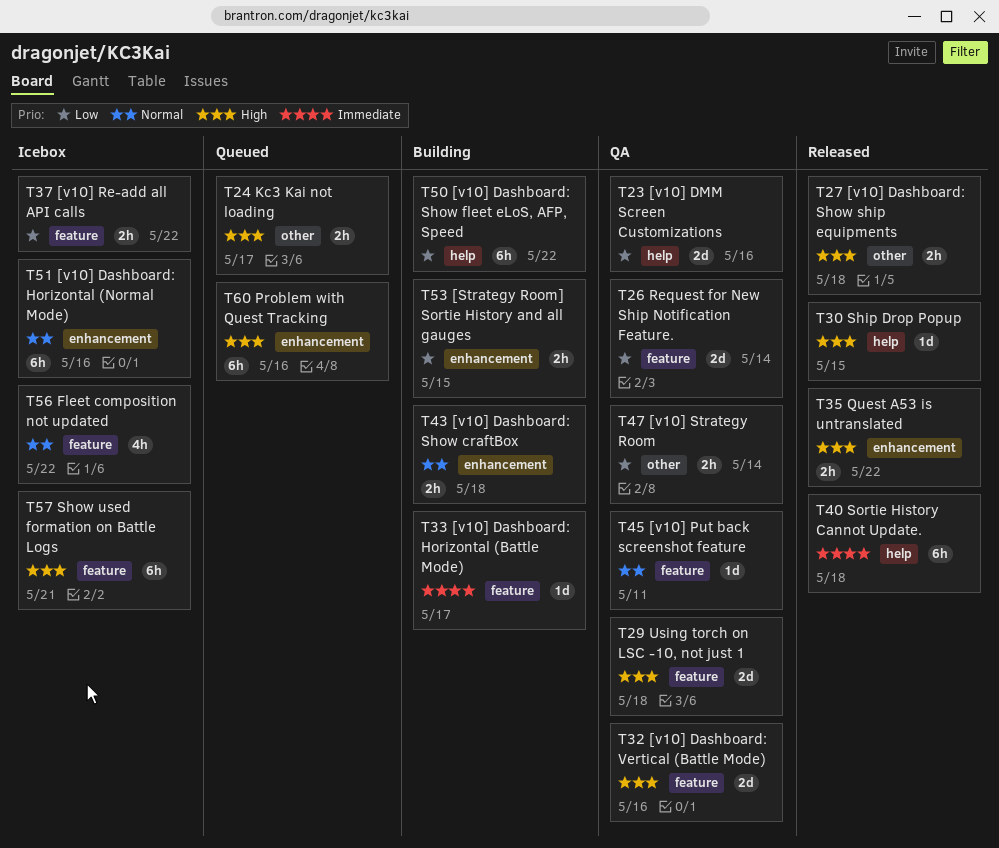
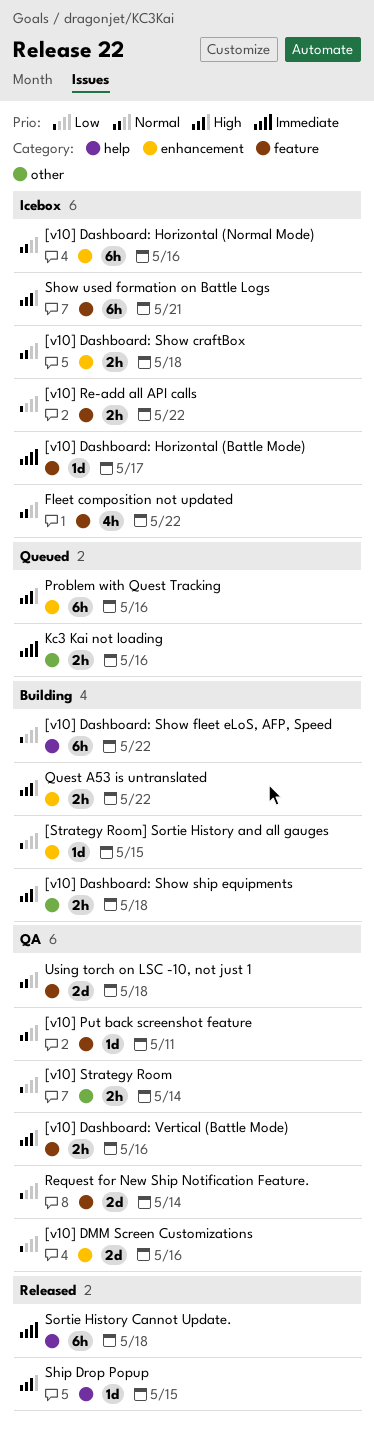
[Strategy Room] Sortie History and all gauges, estimate: 2h -> 1d
[v10] Dashboard: Horizontal (Battle Mode), status: Building -> Icebox
[v10] Dashboard: Show craftBox, status: Building -> Icebox
[v10] Dashboard: Show ship equipments, status: Released -> Building
[v10] Dashboard: Vertical (Battle Mode), estimate: 2d -> 2h
[v10] DMM Screen Customizations, label: help -> enhancement
Kc3 Kai not loading, priority: High -> Immediate
Kc3 Kai not loading, due: May 17 -> May 16
Quest A53 is untranslated, status: Released -> Building
Using torch on LSC -10, not just 1, priority: High -> Normal

